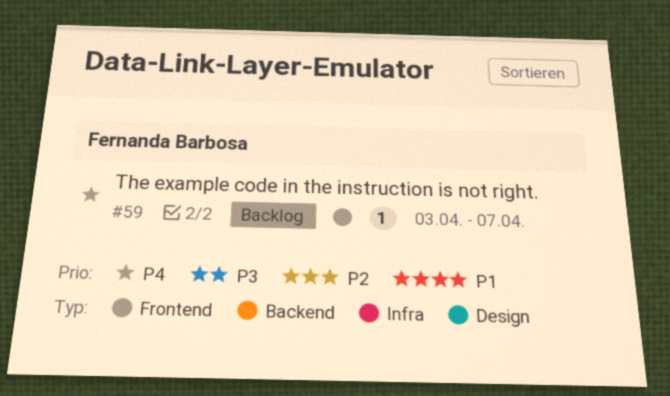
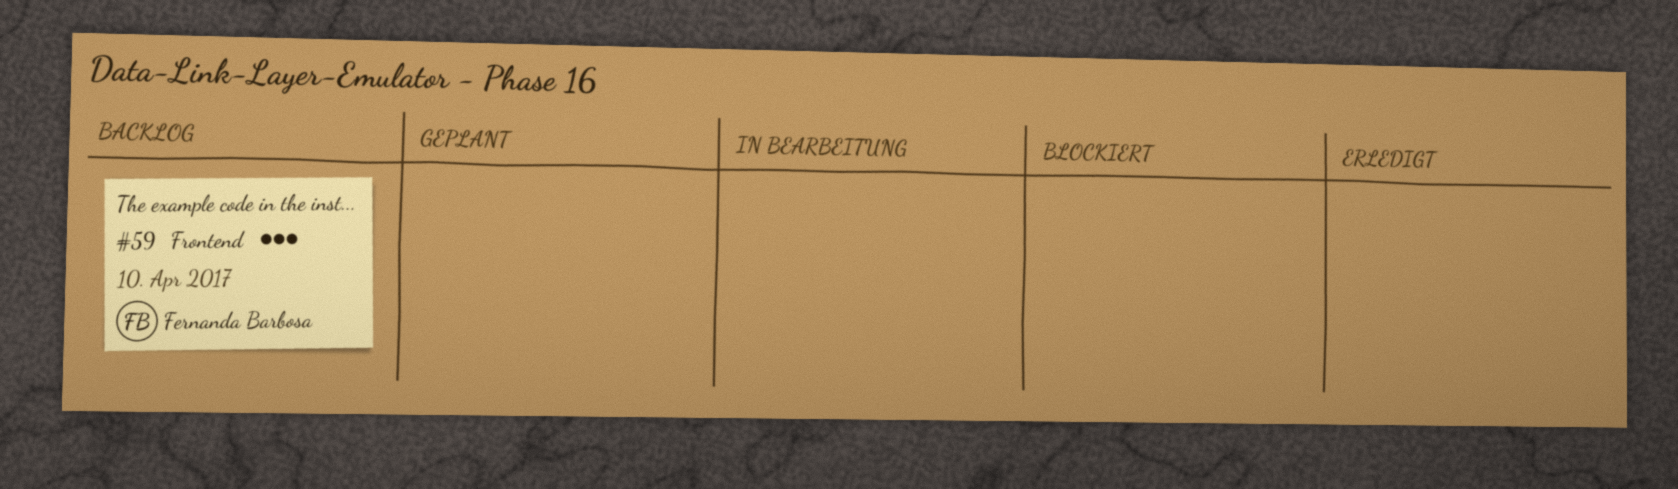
#59, estimate: 1 -> 3
#59, due: Apr 7 -> Apr 10

